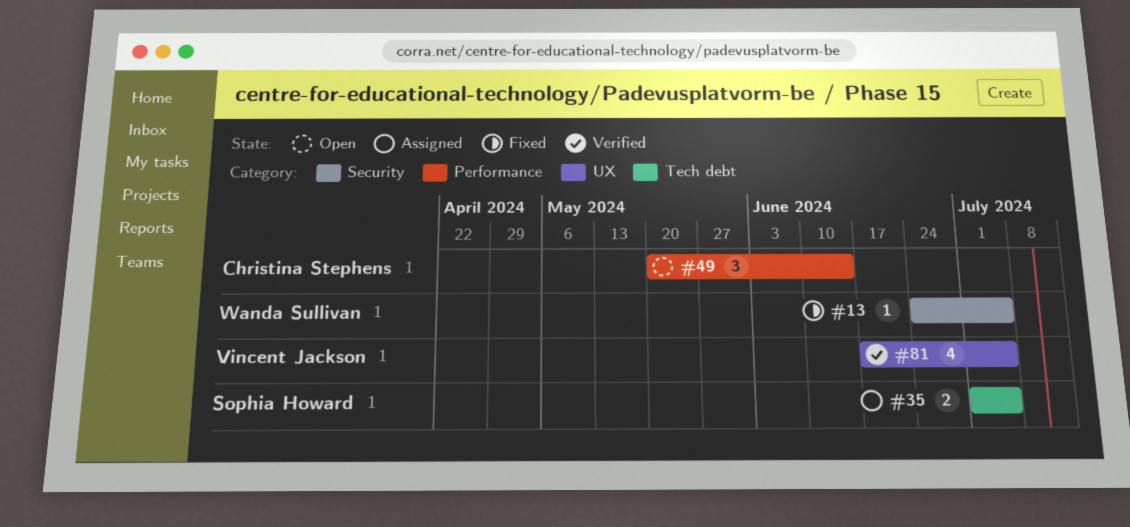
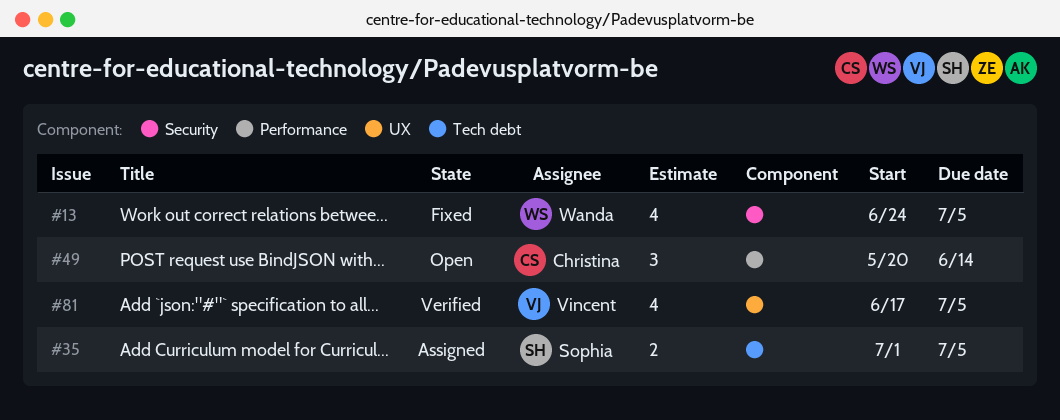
#13, estimate: 1 -> 4

